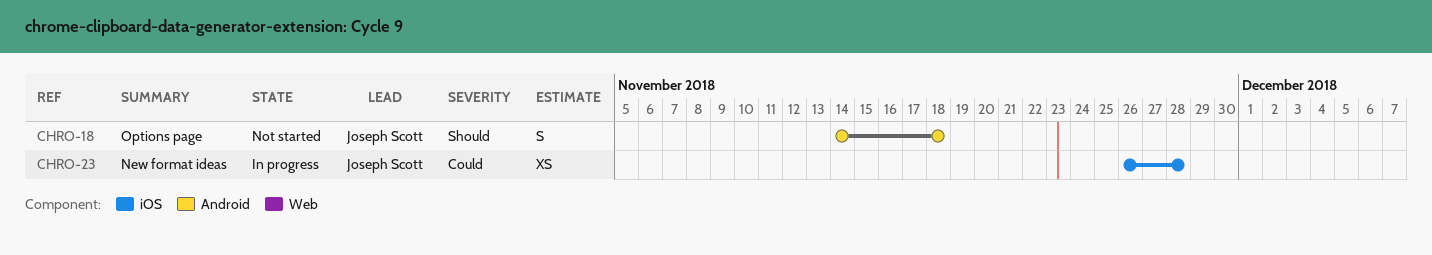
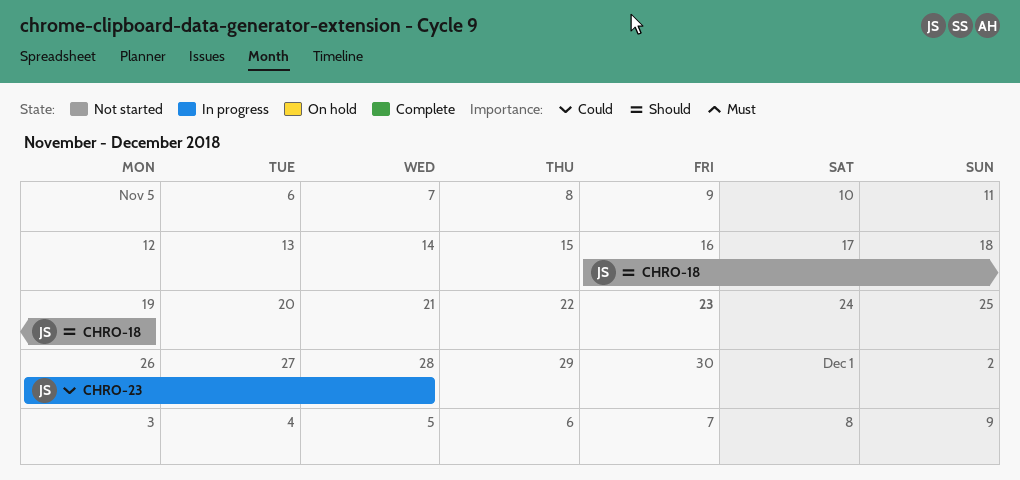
CHRO-18, start: Nov 14 -> Nov 16
CHRO-18, due: Nov 18 -> Nov 19

